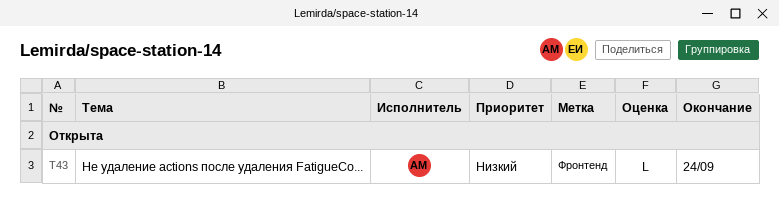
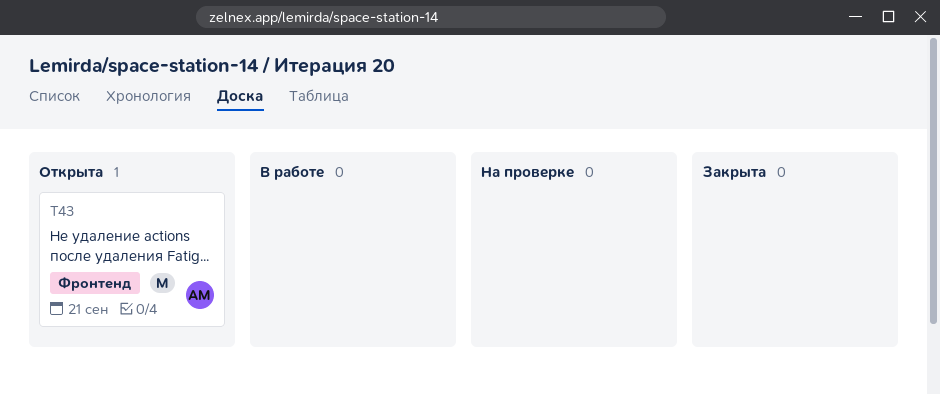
T43, estimate: L -> M
T43, due: Sep 24 -> Sep 21

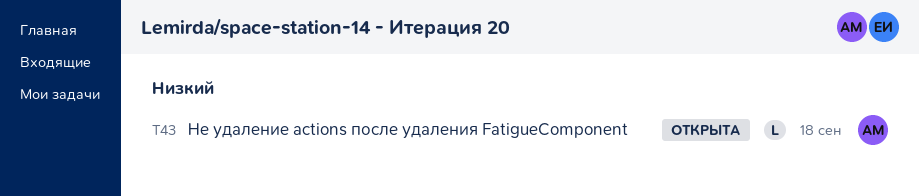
T43, estimate: M -> L
T43, due: Sep 21 -> Sep 18

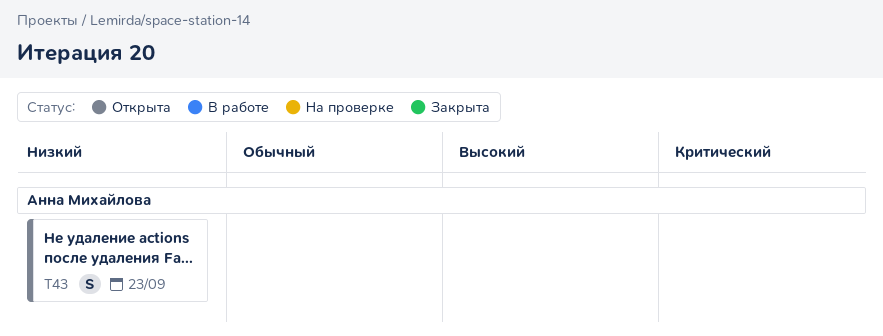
T43, estimate: L -> S
T43, due: Sep 18 -> Sep 23

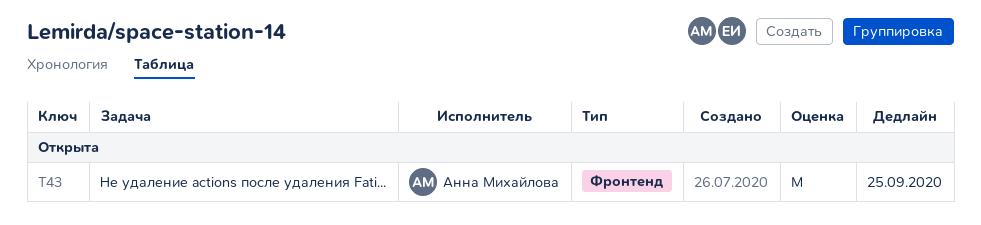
T43, estimate: S -> M
T43, due: Sep 23 -> Sep 25

